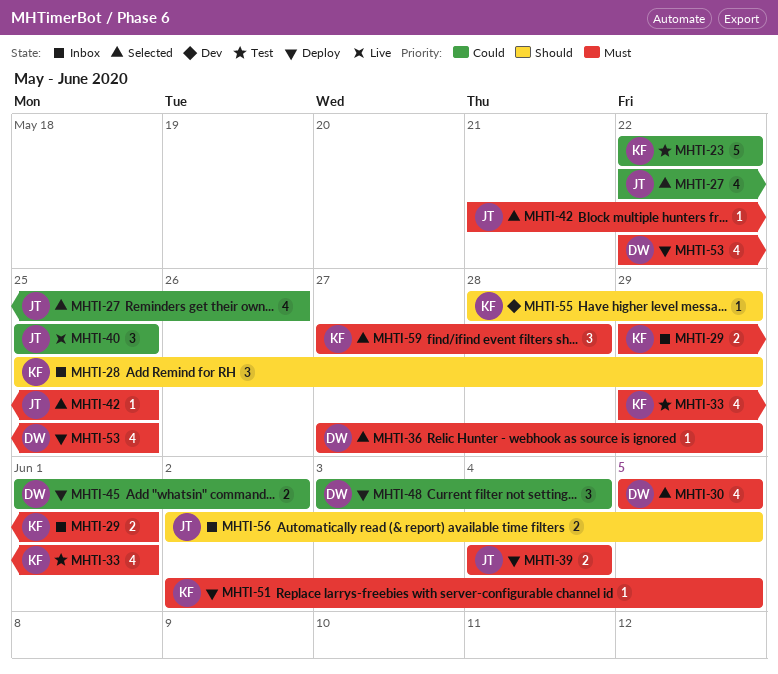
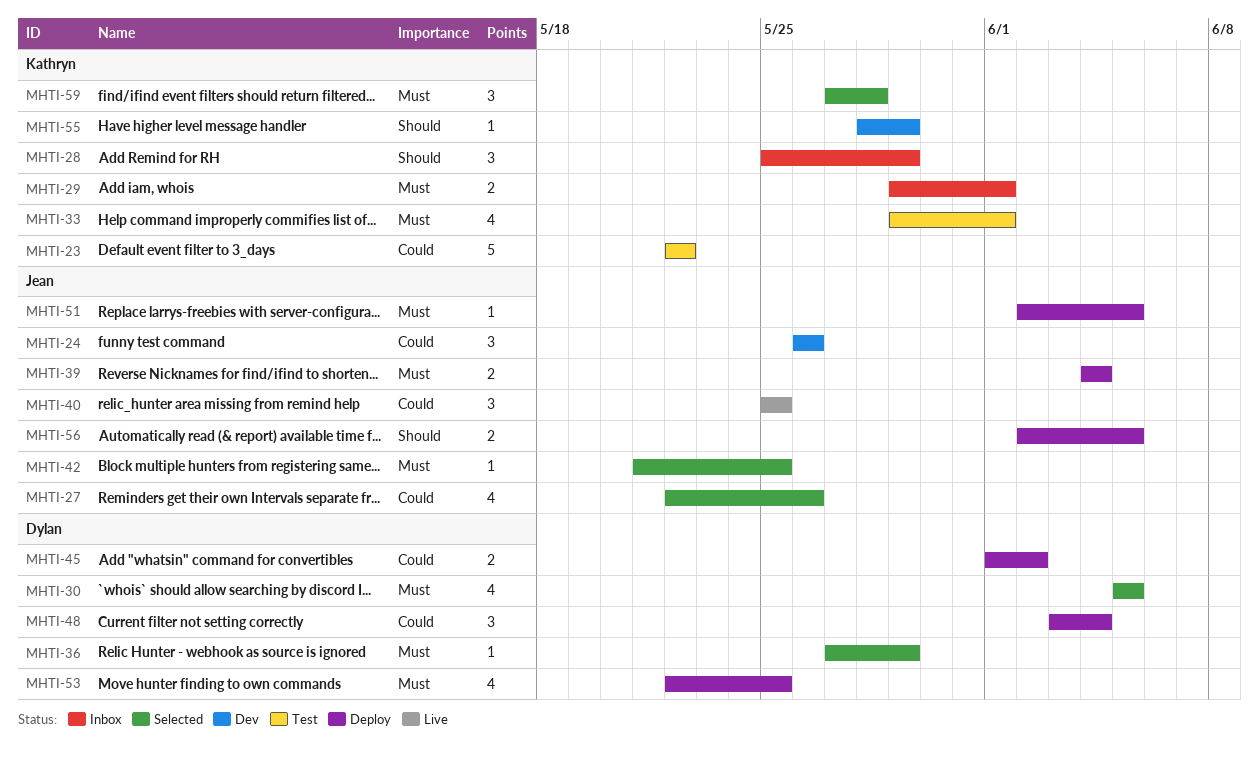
MHTI-24: none -> present
MHTI-51, owner: Kathryn -> Jean
MHTI-56, status: Inbox -> Deploy

